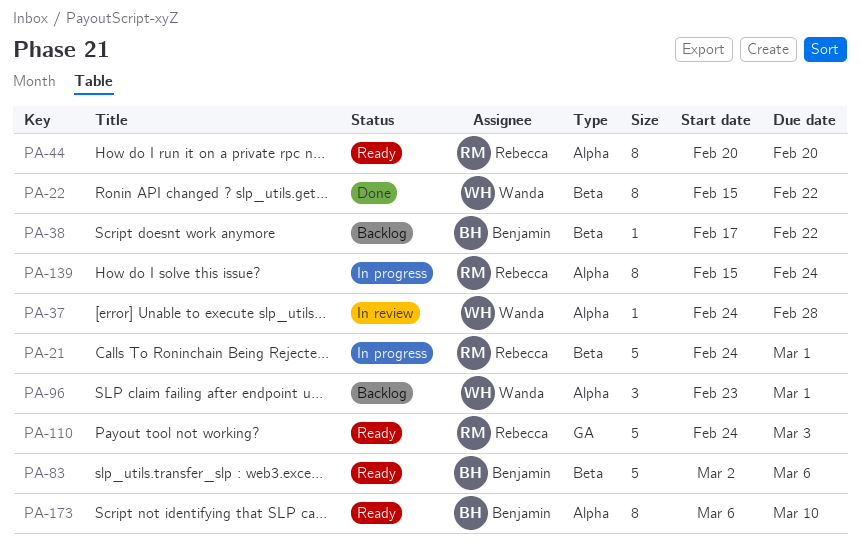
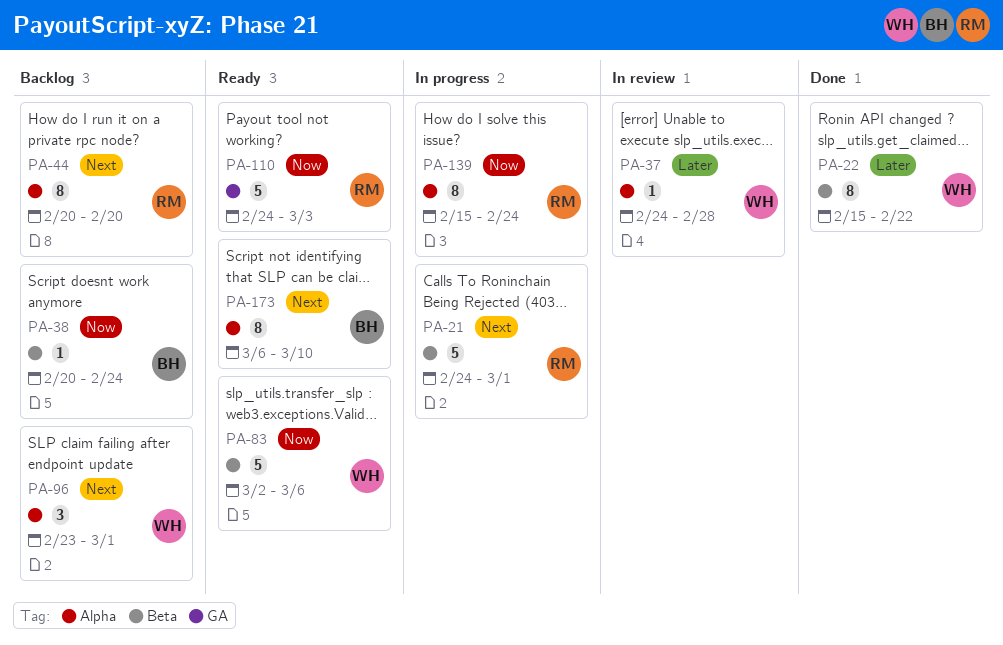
PA-38, start: Feb 17 -> Feb 20
PA-38, due: Feb 22 -> Feb 24
PA-44, status: Ready -> Backlog
PA-83, owner: Benjamin -> Wanda

